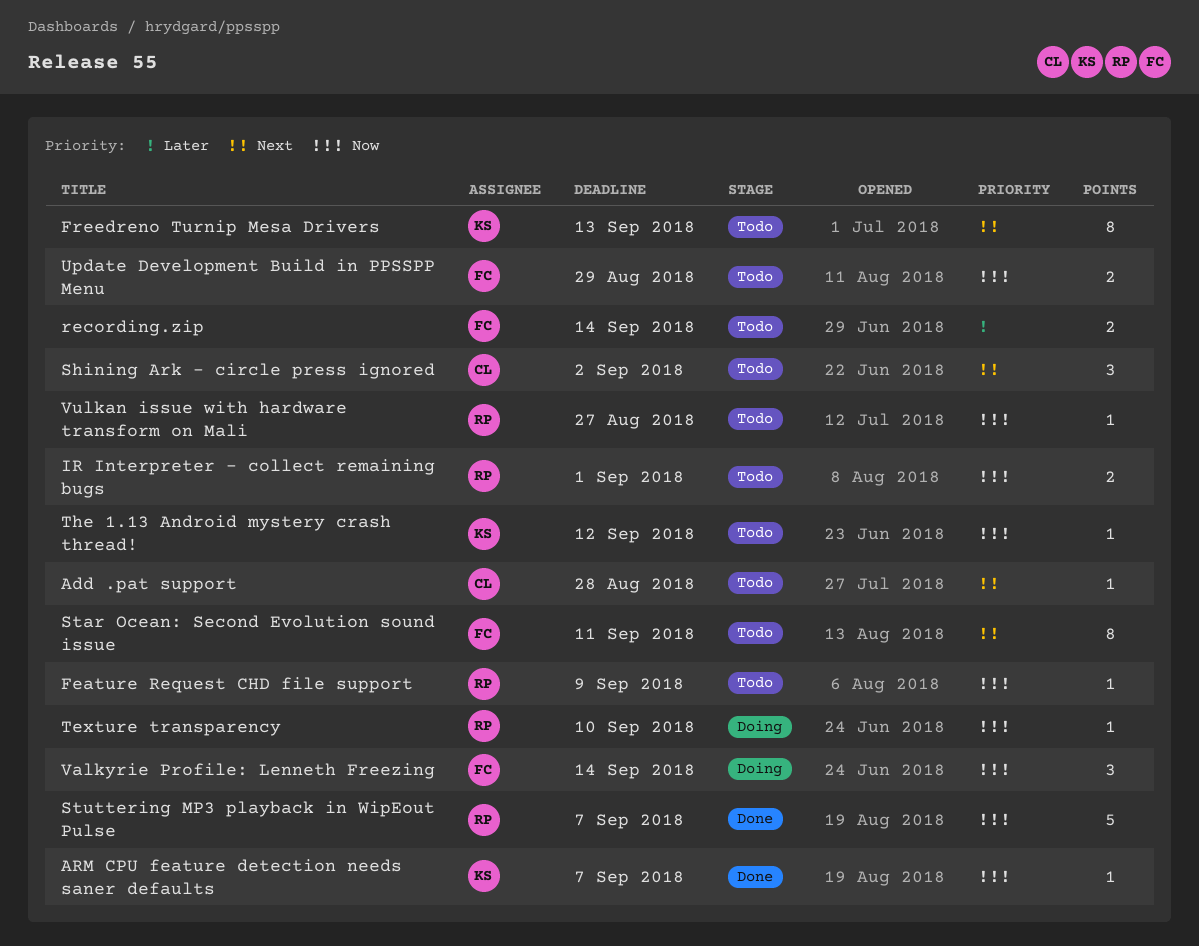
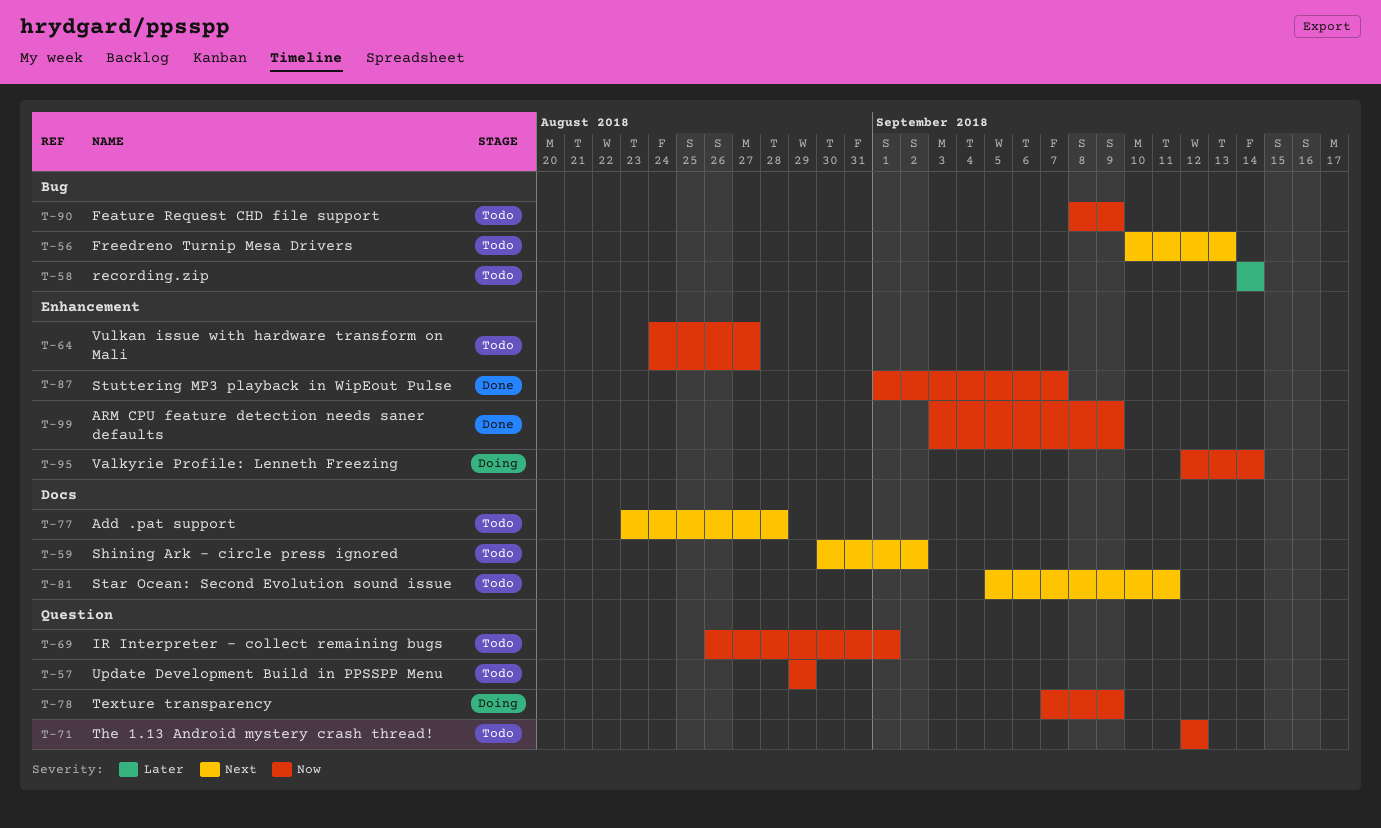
ARM CPU feature detection needs saner defaults, due: Sep 7 -> Sep 9
Texture transparency, due: Sep 10 -> Sep 9

